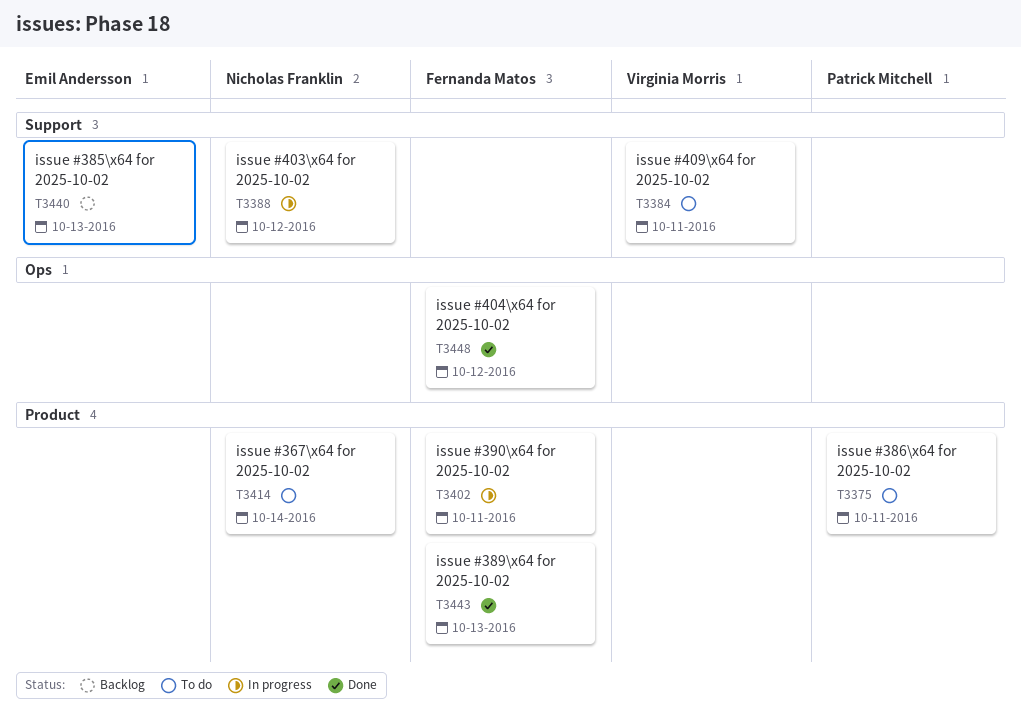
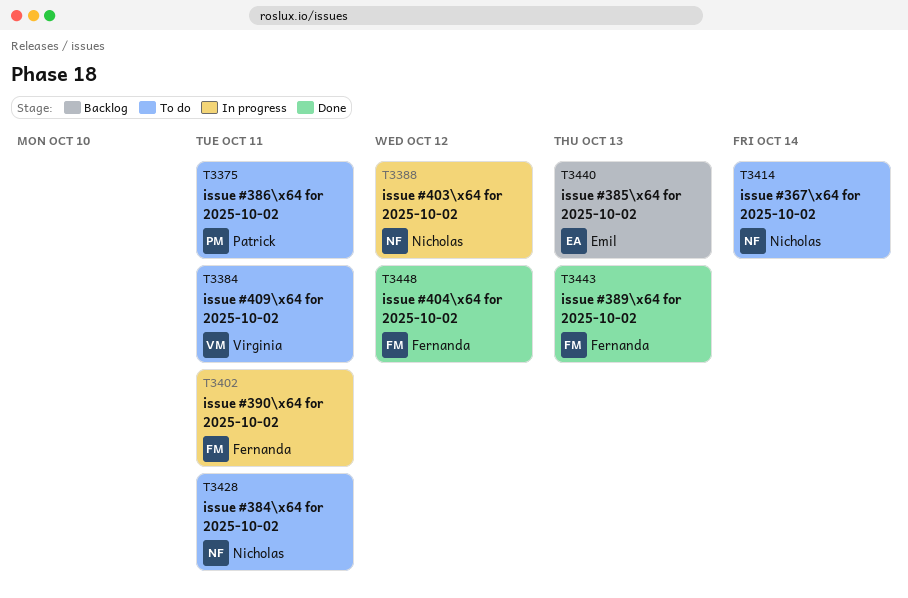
T3428: none -> present

